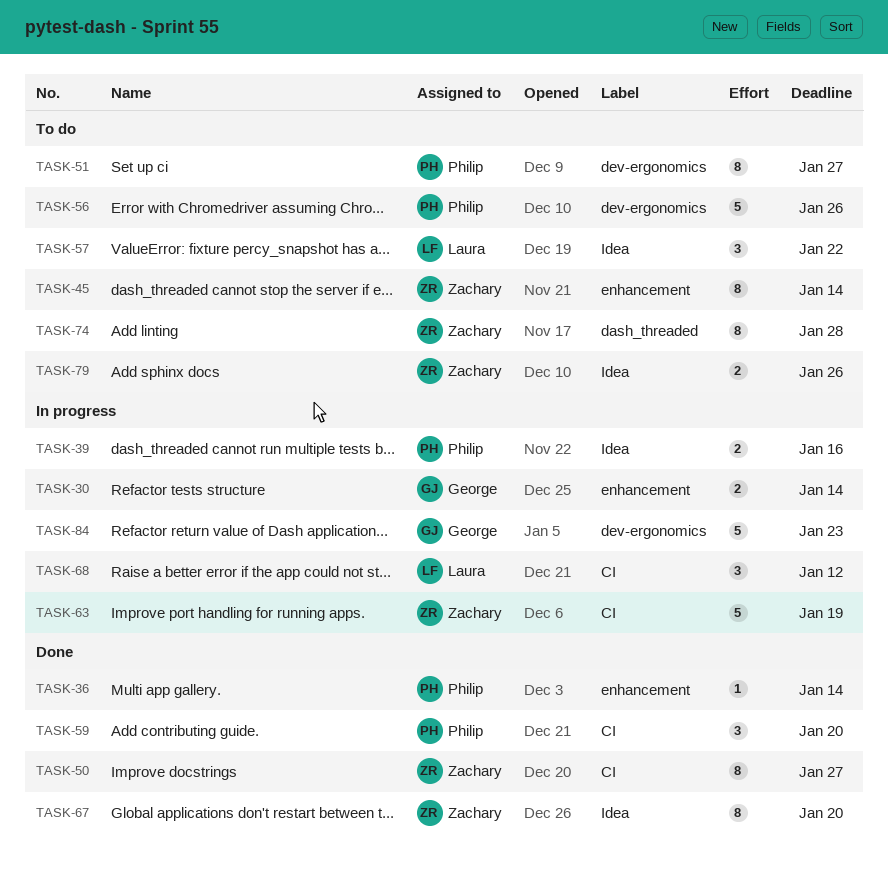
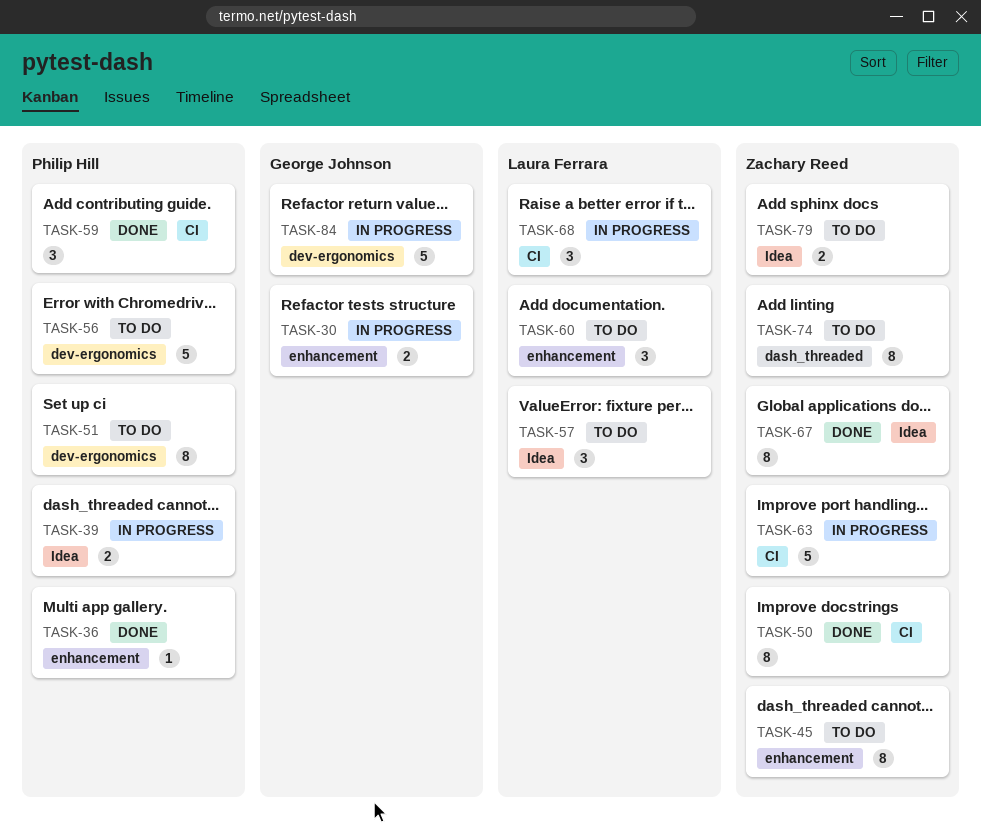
TASK-60: none -> present

